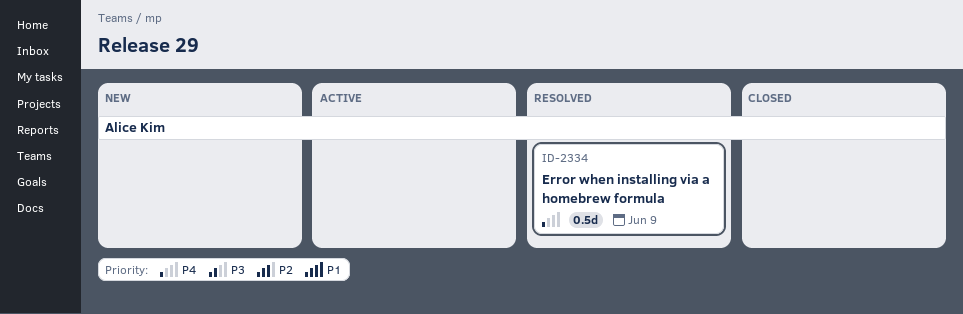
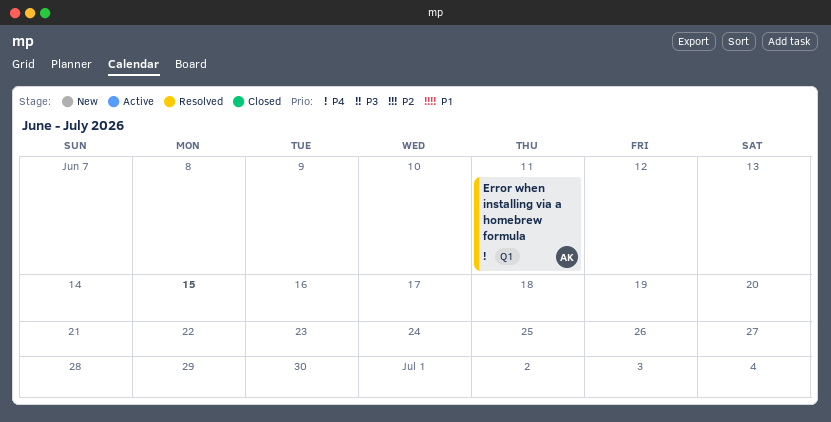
Error when installing via a homebrew formula, due: Jun 9 -> Jun 11

